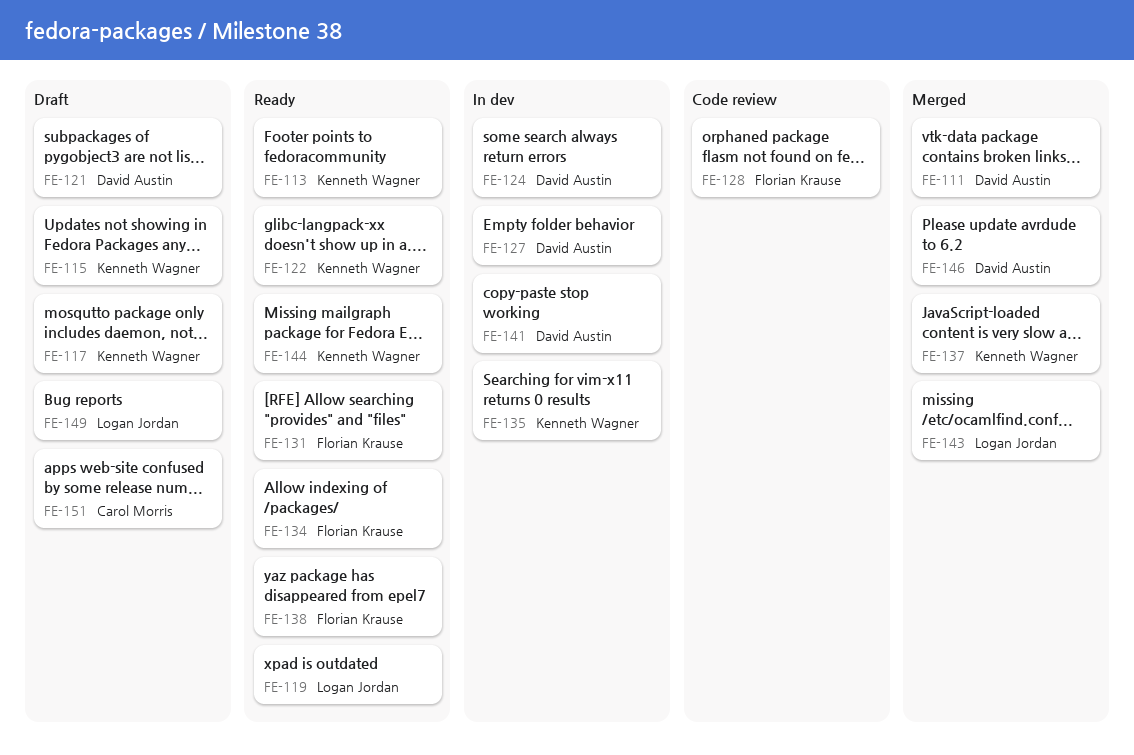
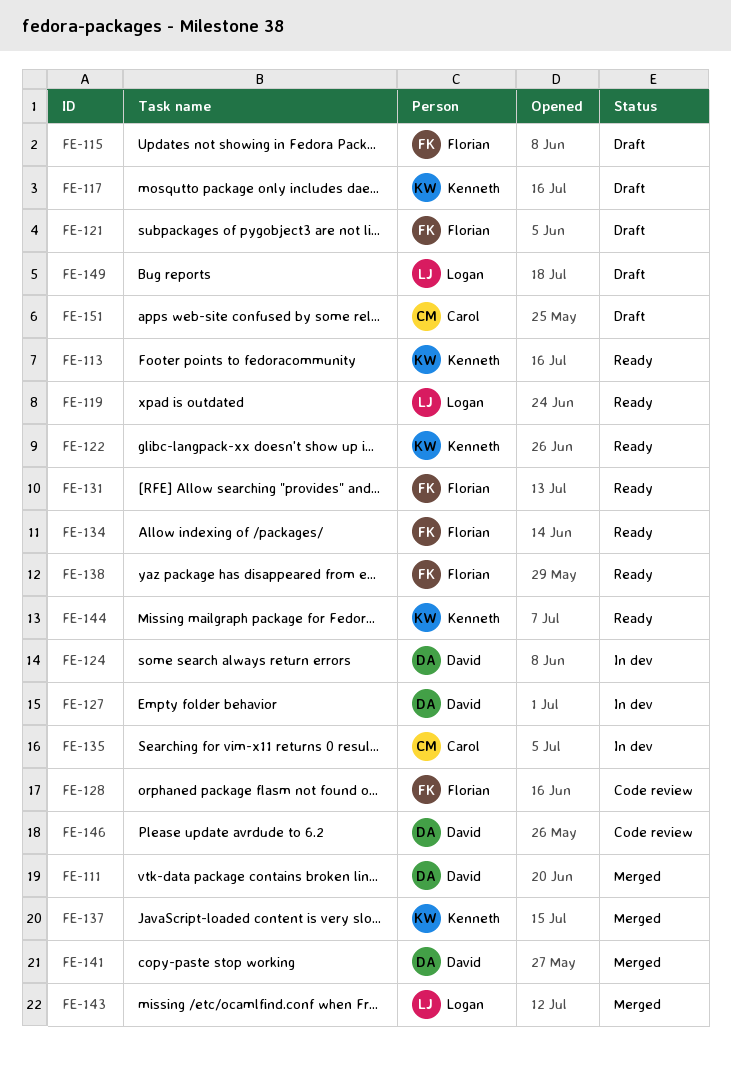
FE-115, owner: Kenneth Wagner -> Florian Krause
FE-121, owner: David Austin -> Florian Krause
FE-135, owner: Kenneth Wagner -> Carol Morris
FE-141, status: In dev -> Merged
FE-146, status: Merged -> Code review

